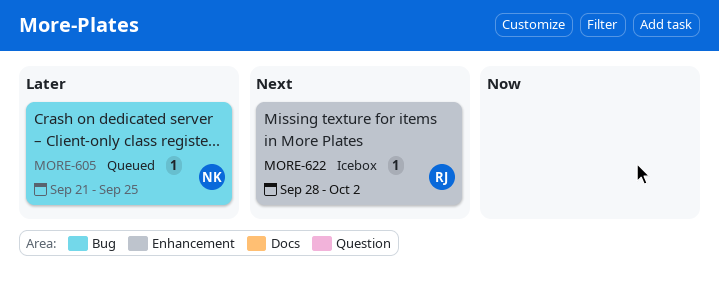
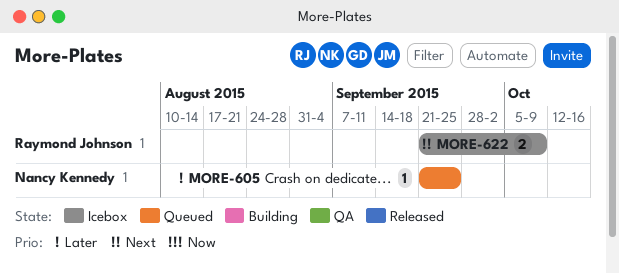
MORE-622, estimate: 1 -> 2
MORE-622, start: Sep 28 -> Sep 21
MORE-622, due: Oct 2 -> Oct 9

